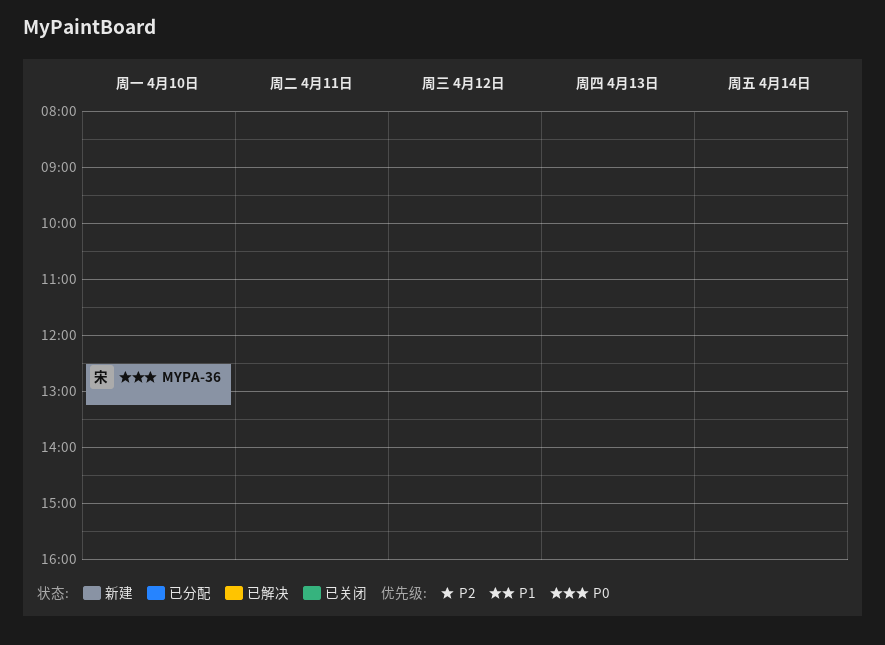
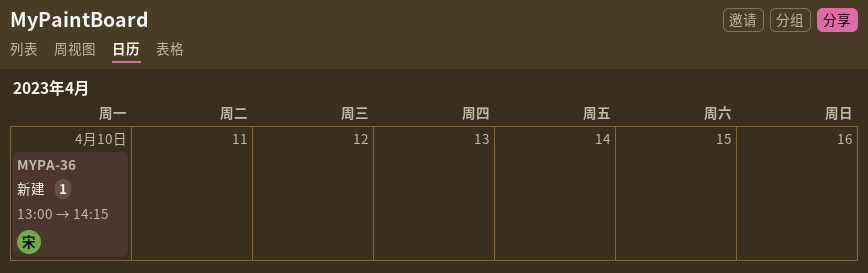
MYPA-36, begins: 12:30 -> 13:00
MYPA-36, ends: 13:15 -> 14:15

